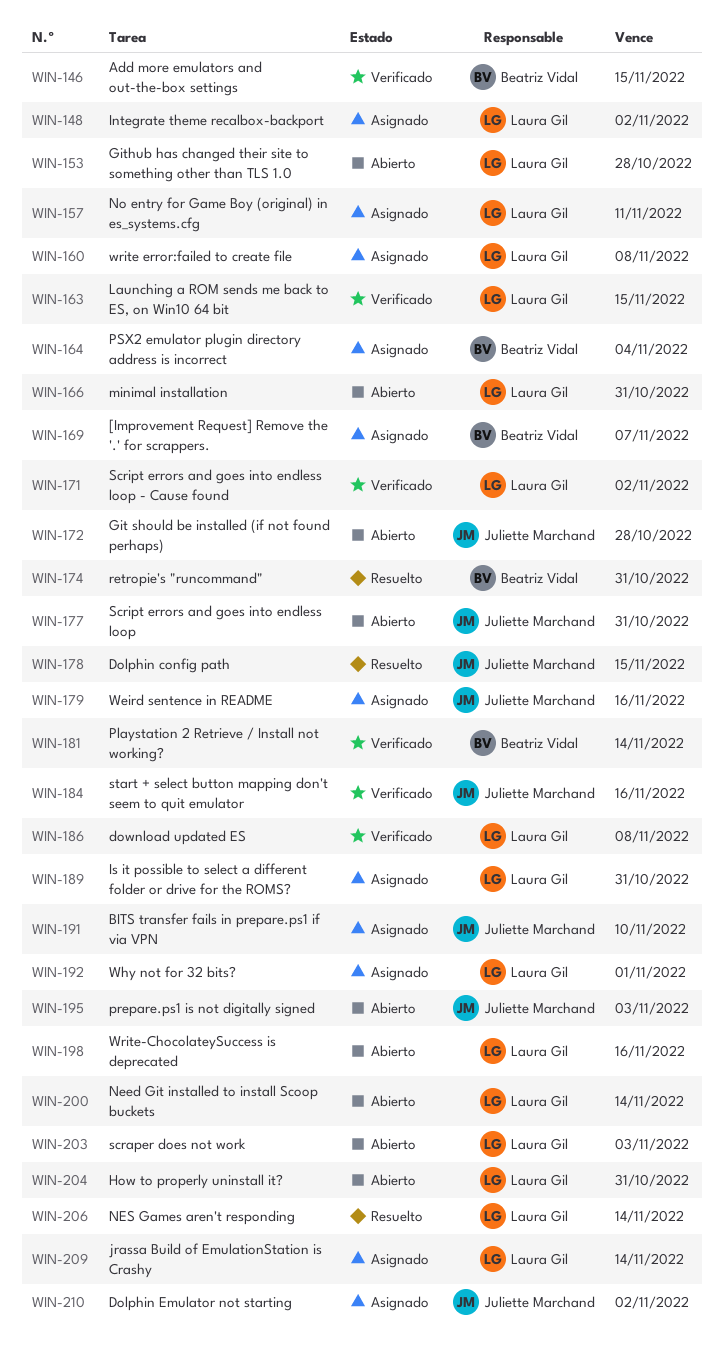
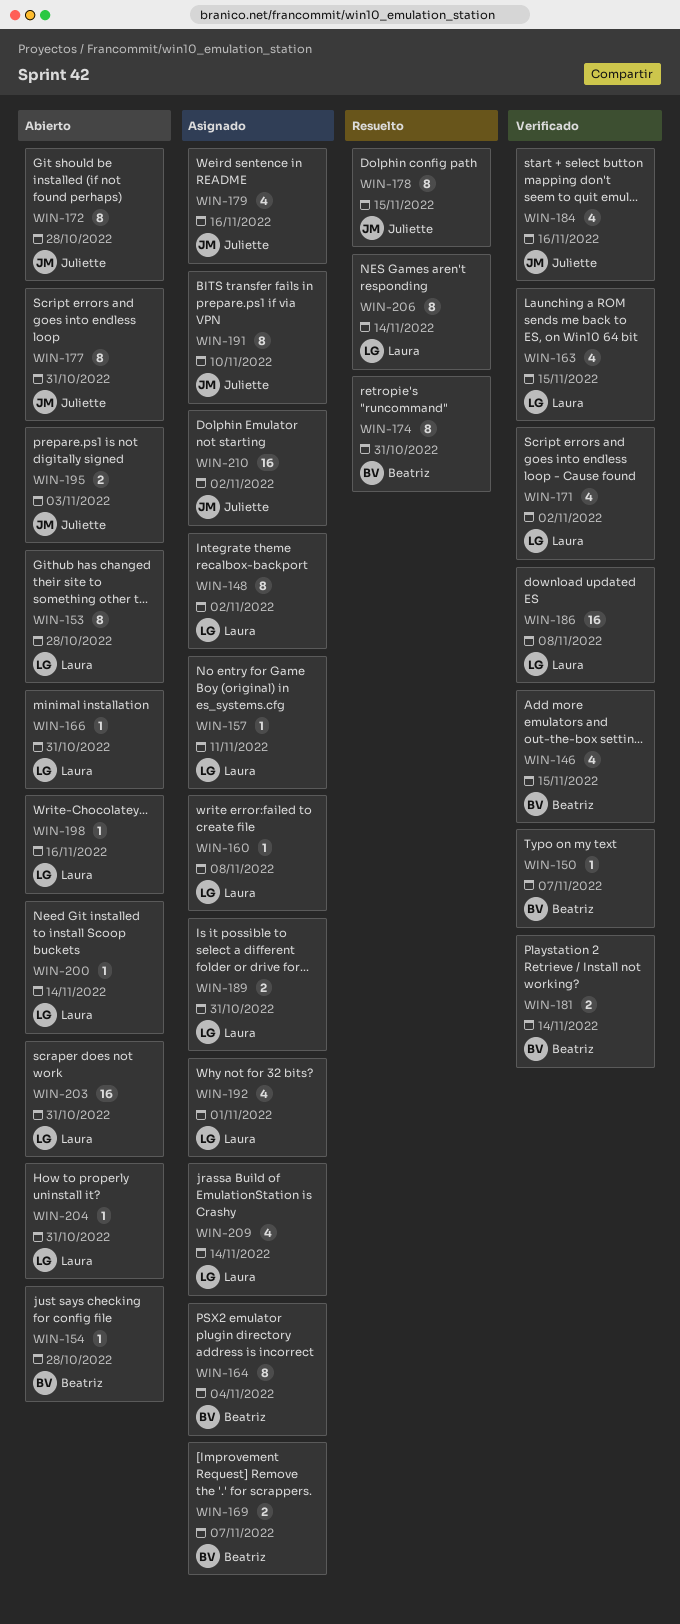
WIN-150: none -> present
WIN-154: none -> present
WIN-203, due: Nov 3 -> Oct 31

